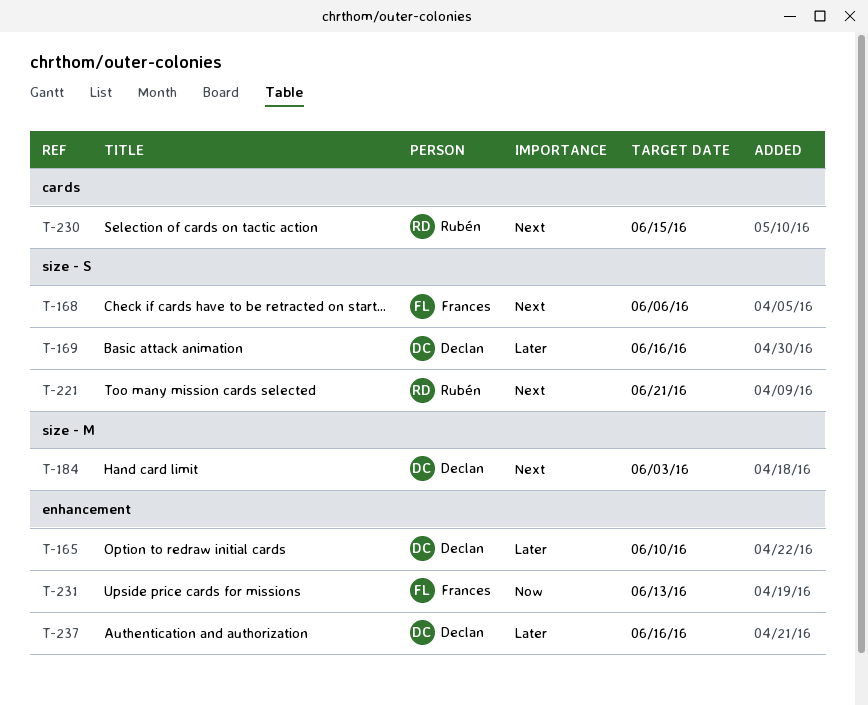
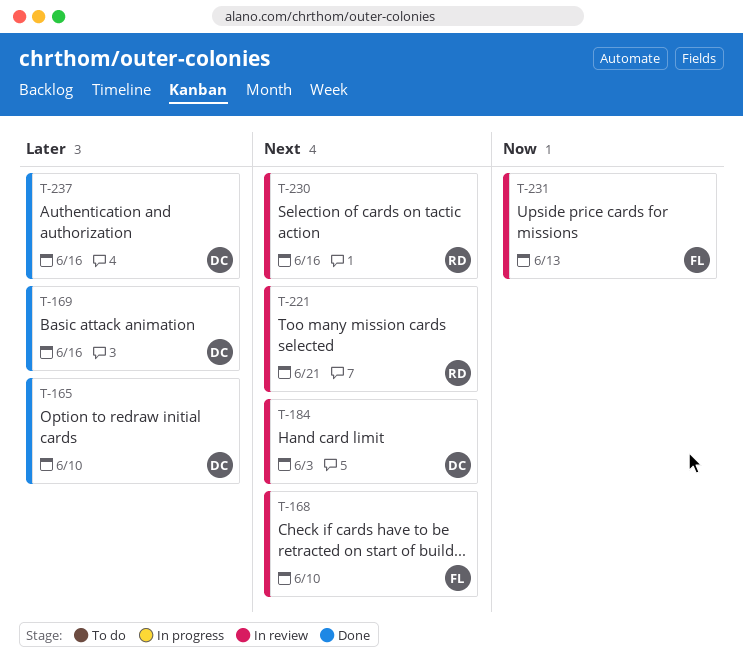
T-168, due: Jun 6 -> Jun 10
T-230, due: Jun 15 -> Jun 16

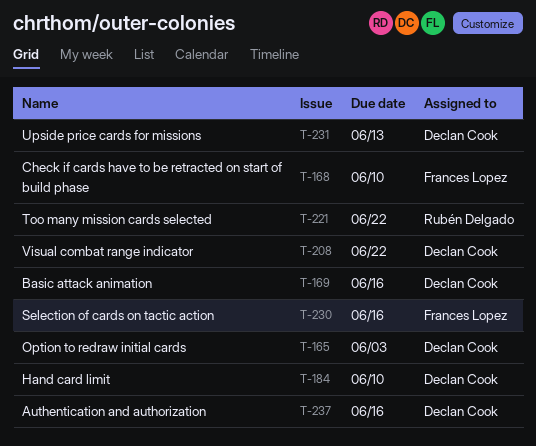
T-165, due: Jun 10 -> Jun 3
T-184, due: Jun 3 -> Jun 10
T-208: none -> present
T-221, due: Jun 21 -> Jun 22
T-230, owner: Rubén Delgado -> Frances Lopez
T-231, owner: Frances Lopez -> Declan Cook

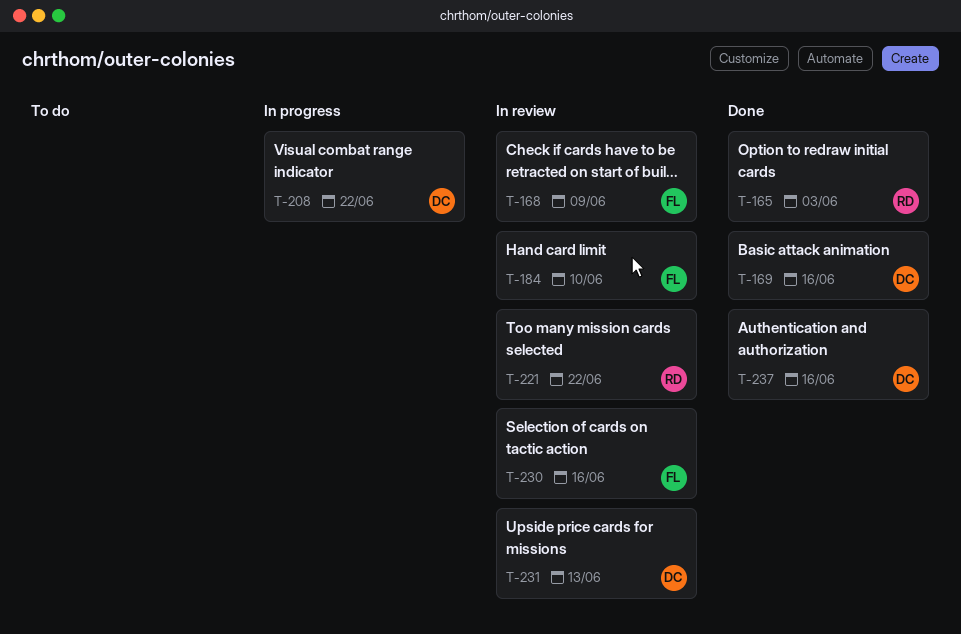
T-165, owner: Declan Cook -> Rubén Delgado
T-168, due: Jun 10 -> Jun 9
T-184, owner: Declan Cook -> Frances Lopez

